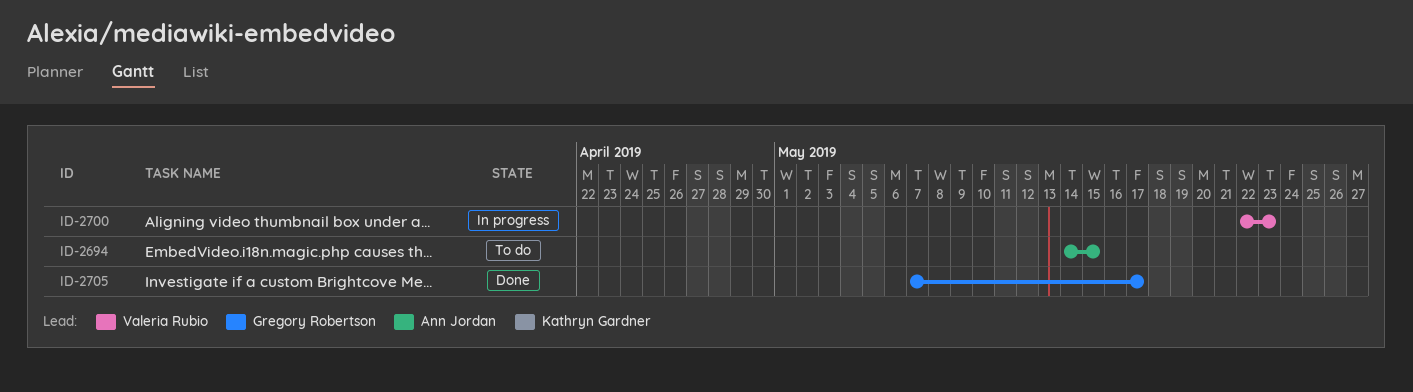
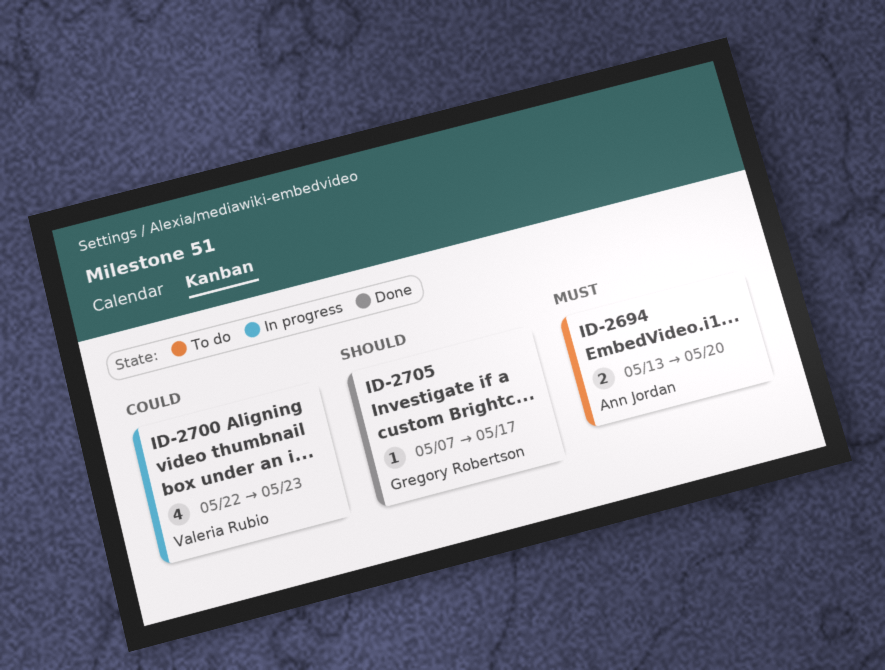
ID-2694, start: May 14 -> May 13
ID-2694, due: May 15 -> May 20

